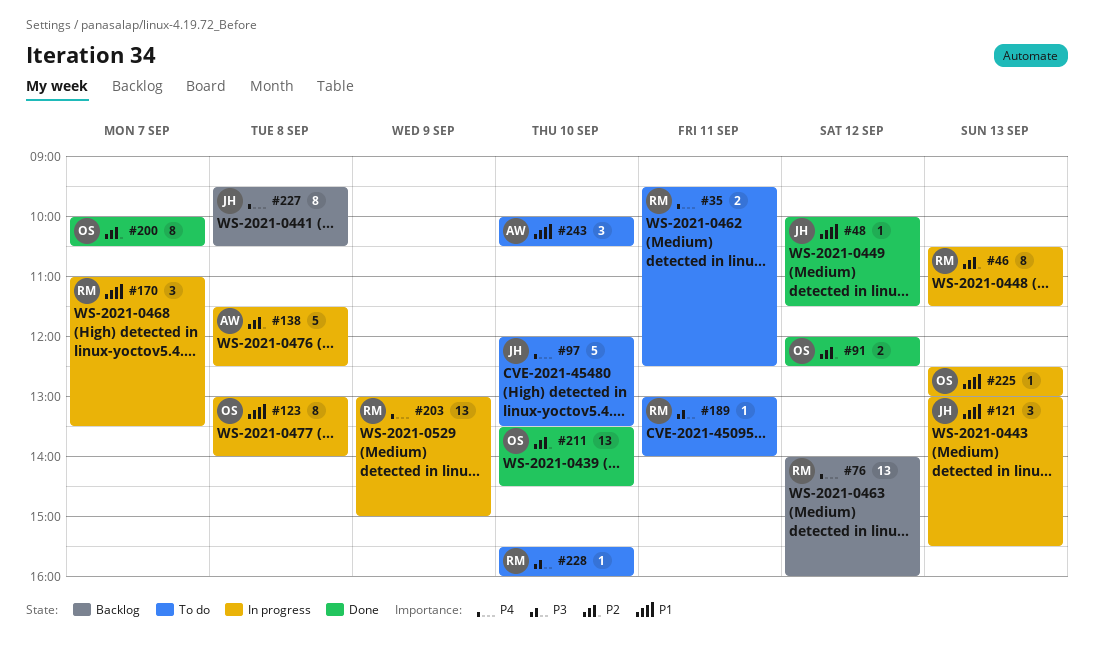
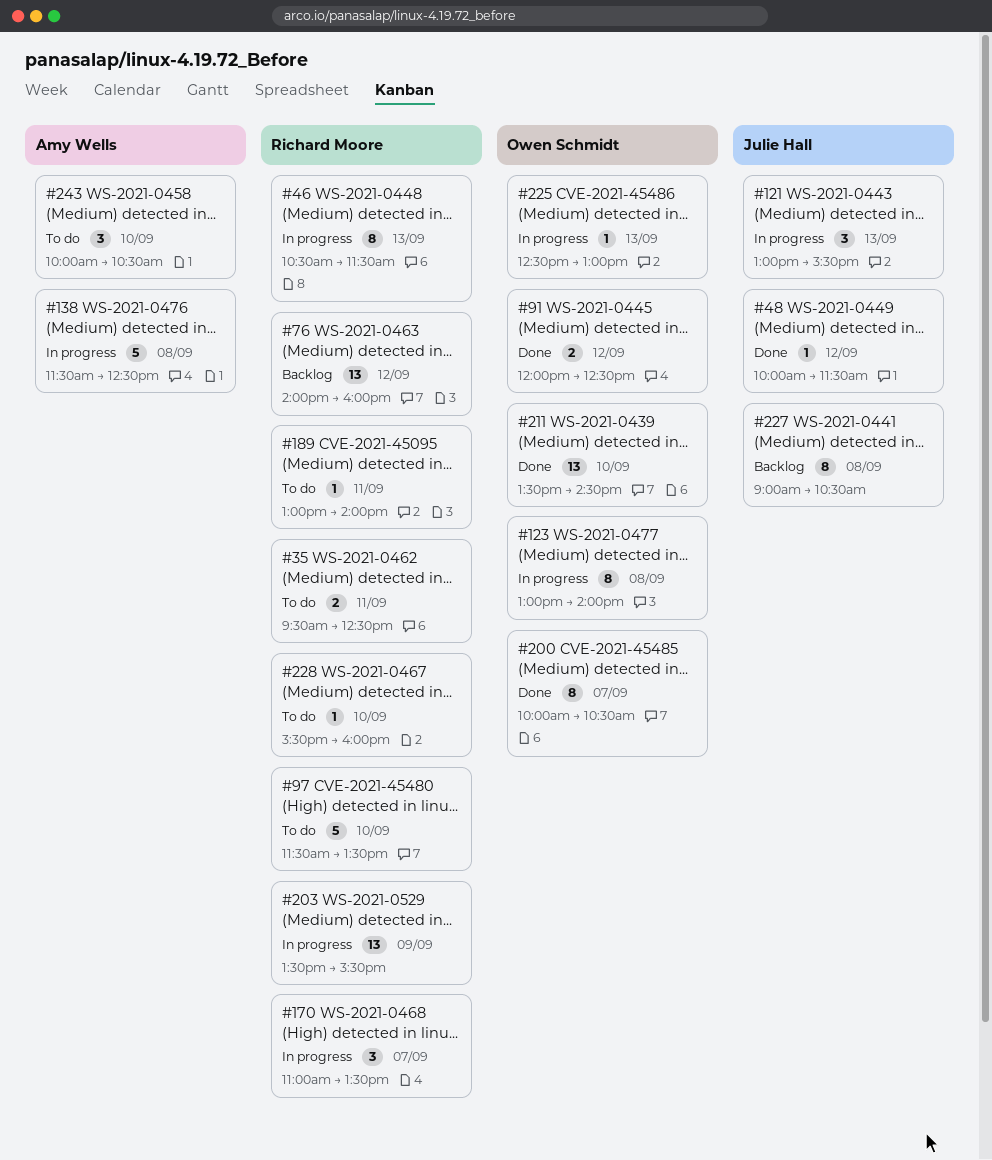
#97, owner: Julie Hall -> Richard Moore
#97, begins: 12:00 -> 11:30
#203, begins: 13:00 -> 13:30
#203, ends: 15:00 -> 15:30
#227, begins: 09:30 -> 09:00

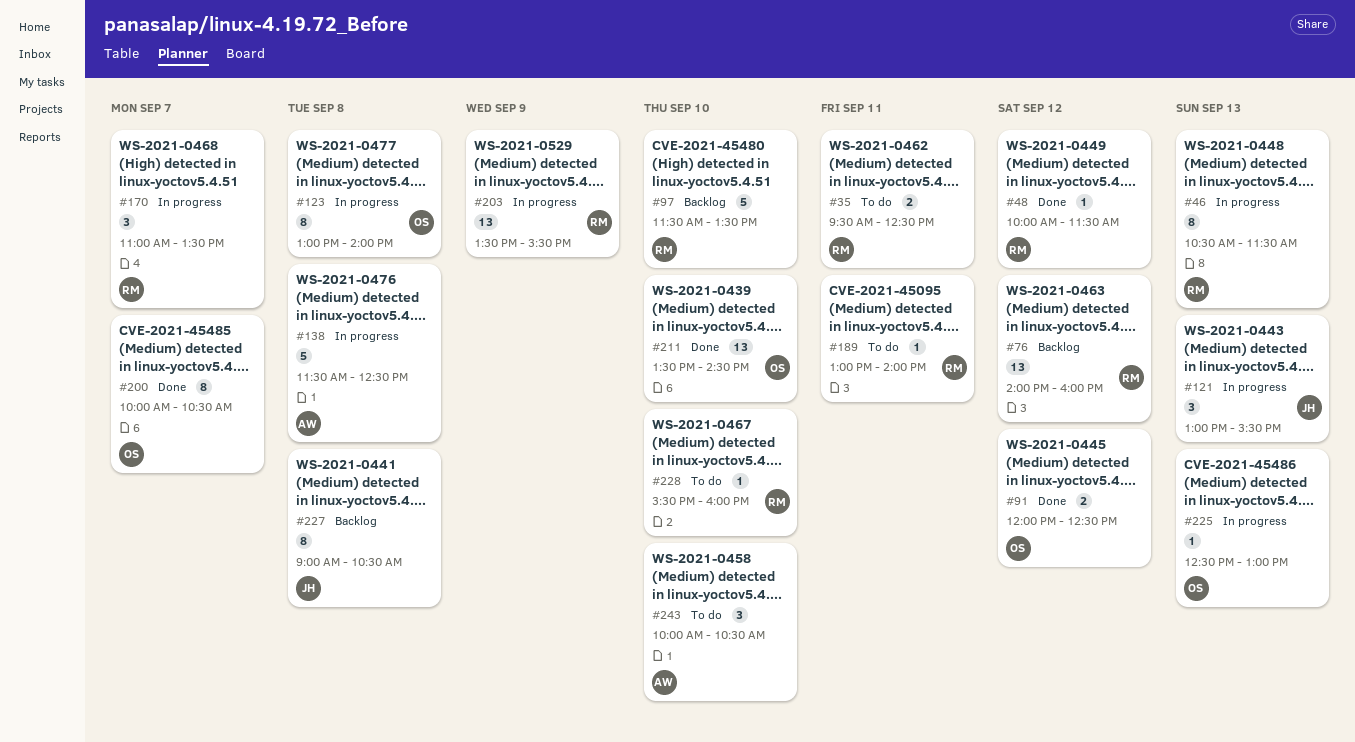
#48, owner: Julie Hall -> Richard Moore
#97, status: To do -> Backlog

